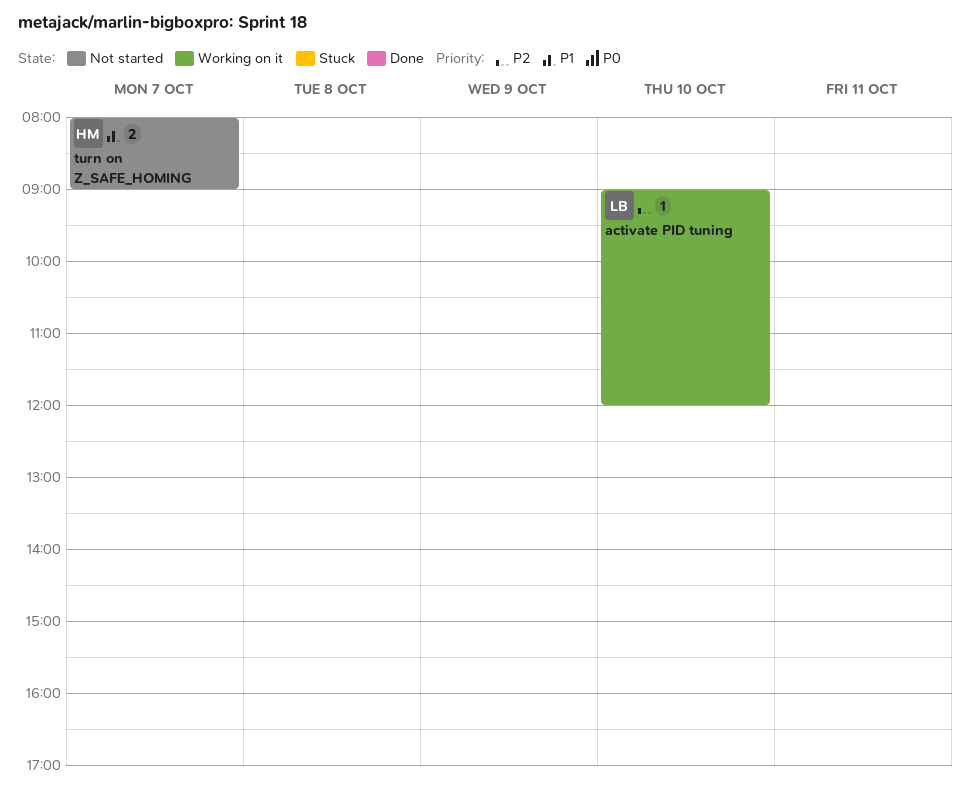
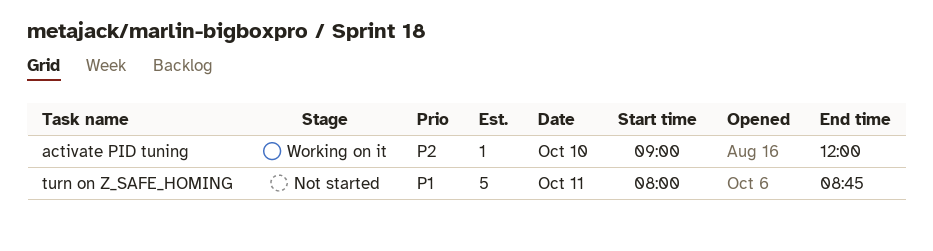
turn on Z_SAFE_HOMING, estimate: 2 -> 5
turn on Z_SAFE_HOMING, day: Oct 7 -> Oct 11
turn on Z_SAFE_HOMING, ends: 09:00 -> 08:45

